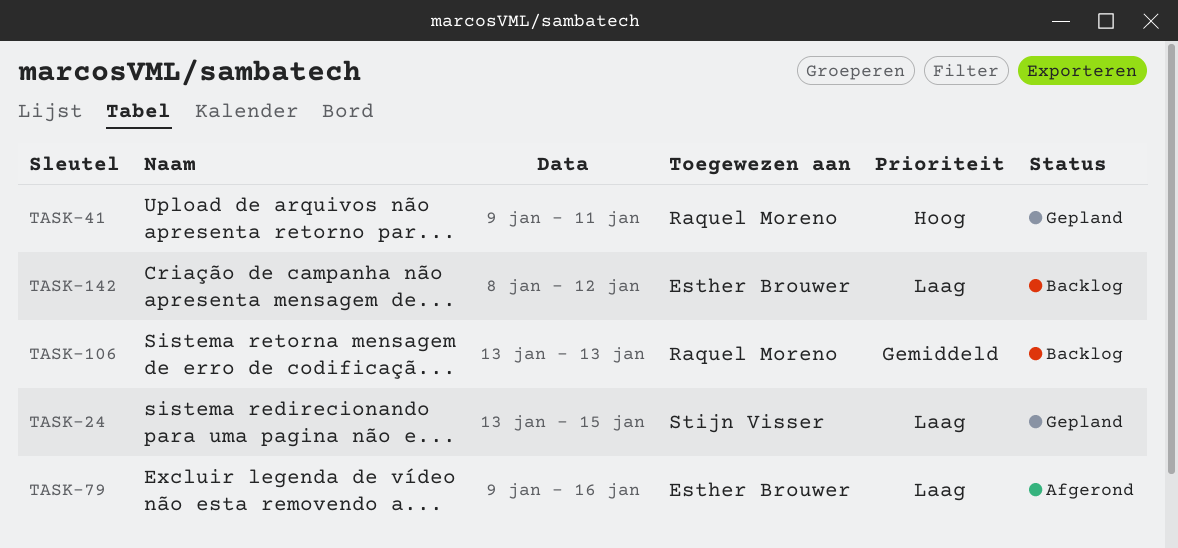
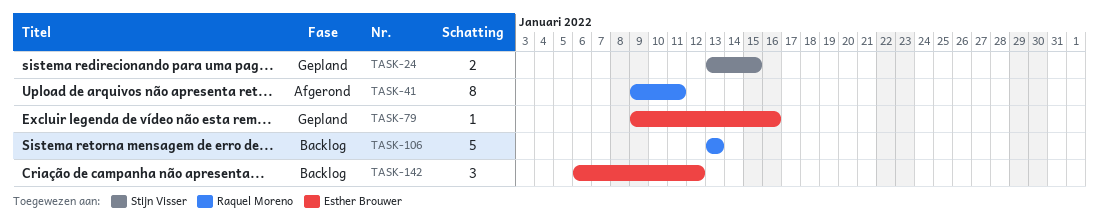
TASK-41, status: Gepland -> Afgerond
TASK-79, status: Afgerond -> Gepland
TASK-142, start: Jan 8 -> Jan 6

